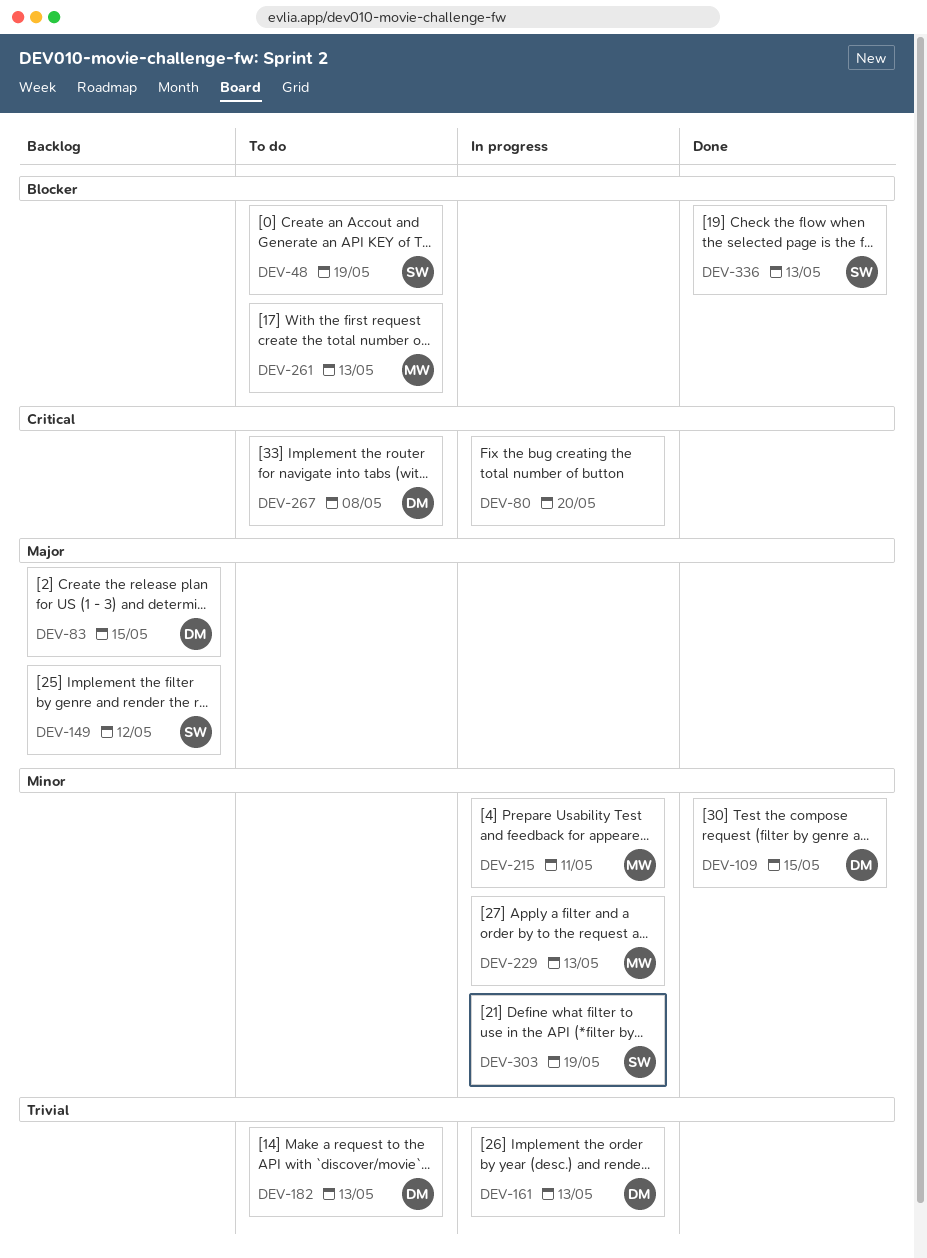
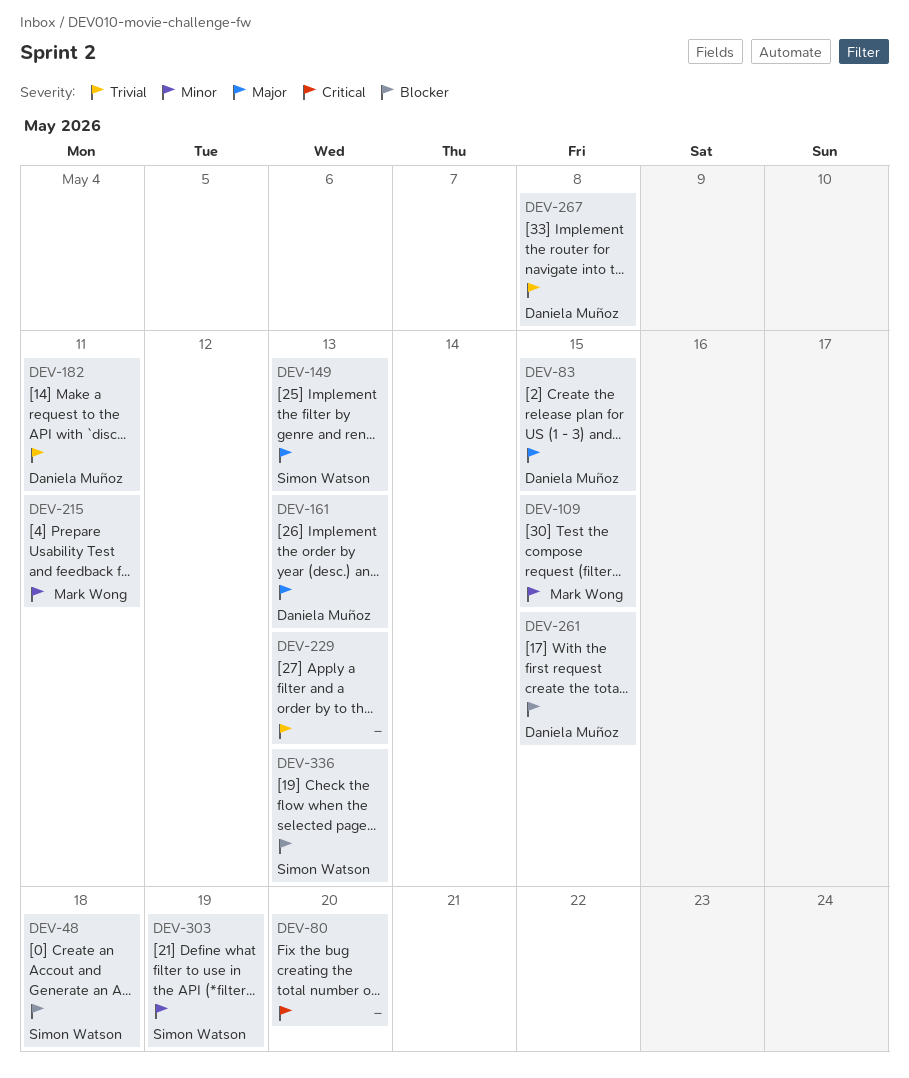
DEV-48, due: May 19 -> May 18
DEV-109, owner: Daniela Muñoz -> Mark Wong
DEV-149, due: May 12 -> May 13
DEV-161, priority: Trivial -> Major
DEV-182, due: May 13 -> May 11
DEV-229, owner: Mark Wong -> none
DEV-229, priority: Minor -> Trivial
DEV-261, owner: Mark Wong -> Daniela Muñoz
DEV-261, due: May 13 -> May 15
DEV-267, priority: Critical -> Trivial

